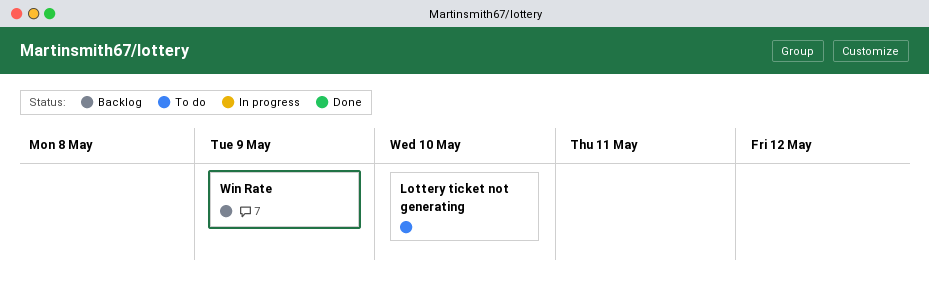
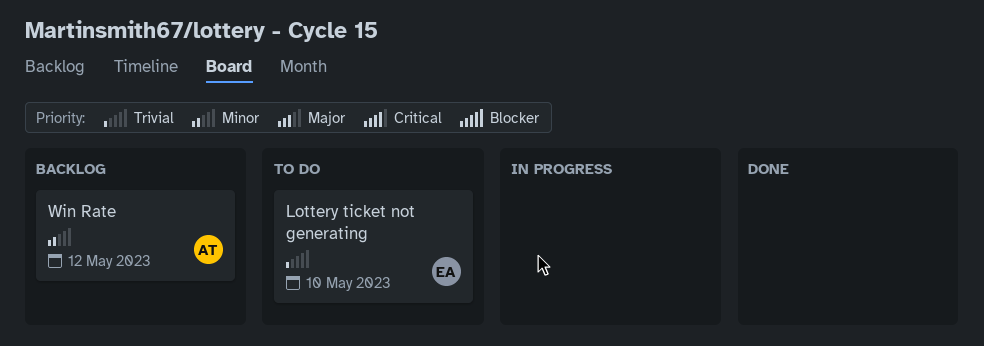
Win Rate, due: May 9 -> May 12

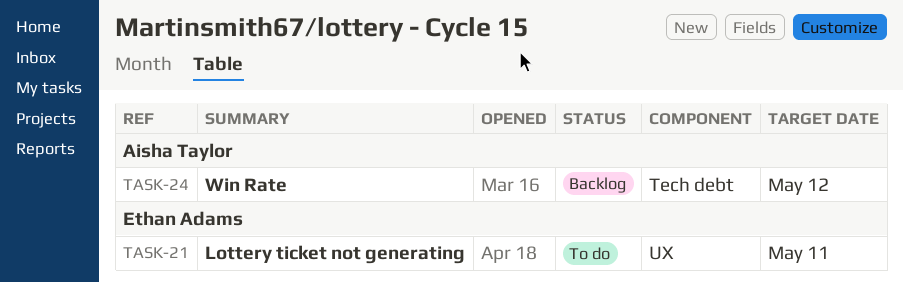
Lottery ticket not generating, due: May 10 -> May 11

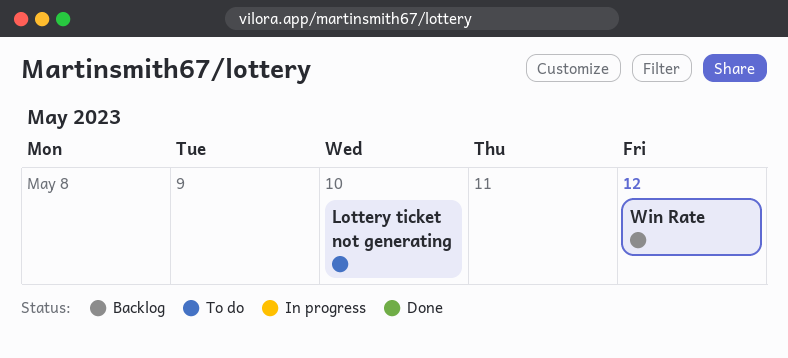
Lottery ticket not generating, due: May 11 -> May 10

